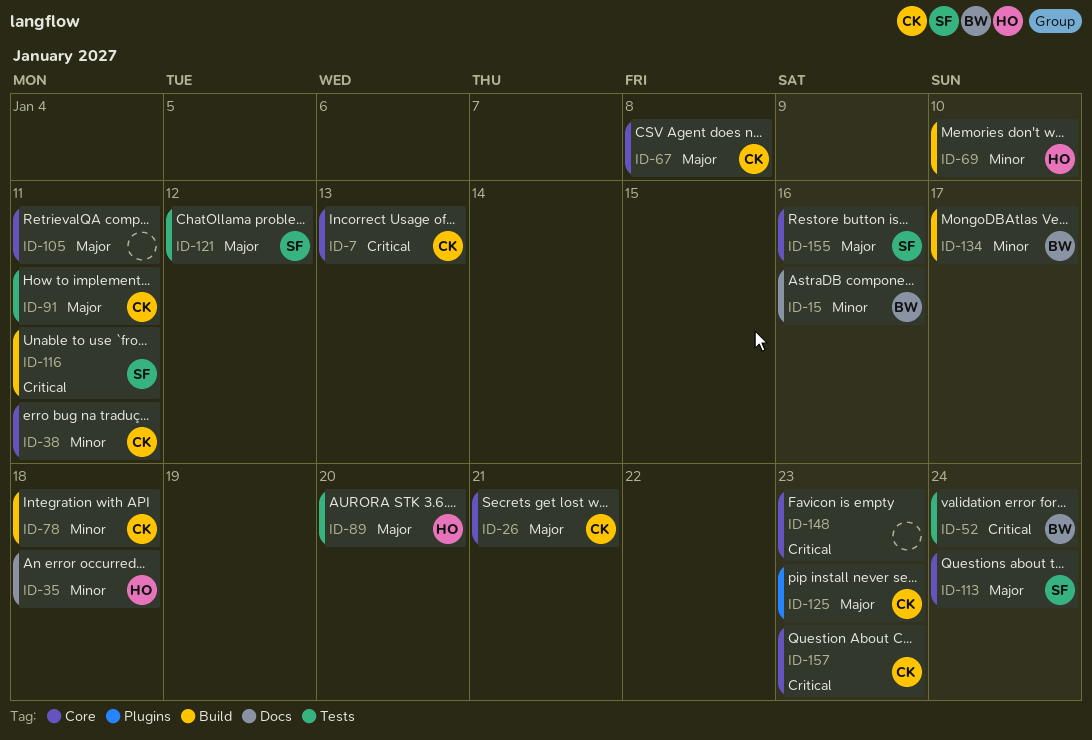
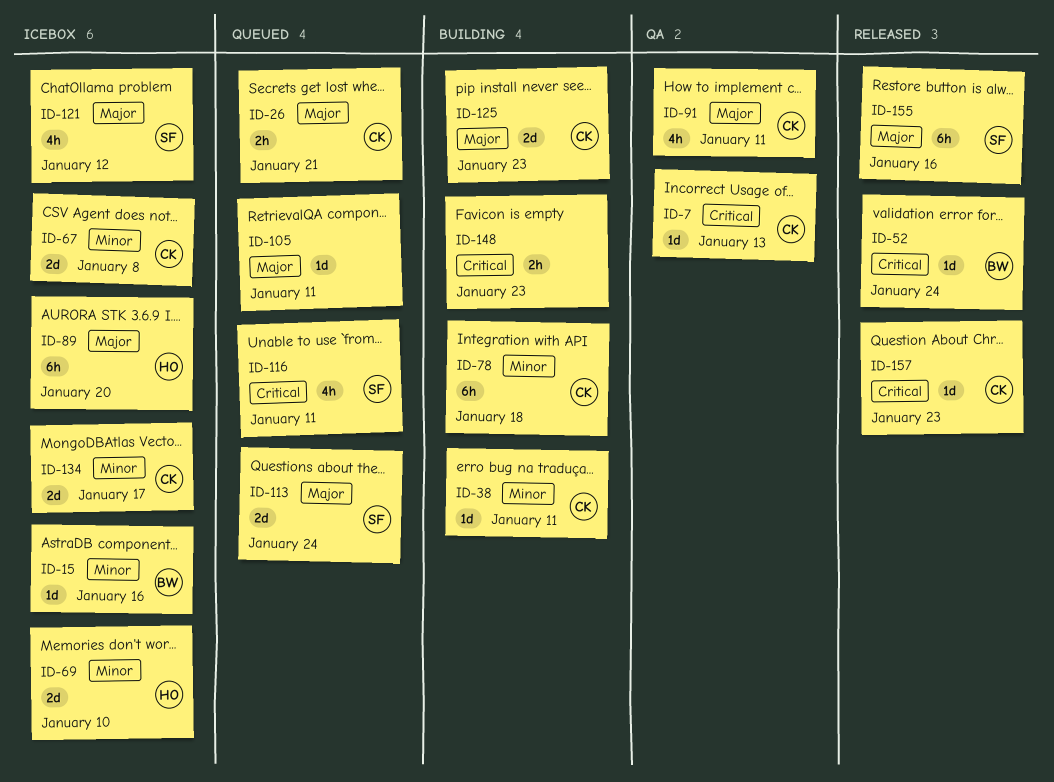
ID-35: present -> none
ID-67, priority: Major -> Minor
ID-134, owner: BW -> CK

